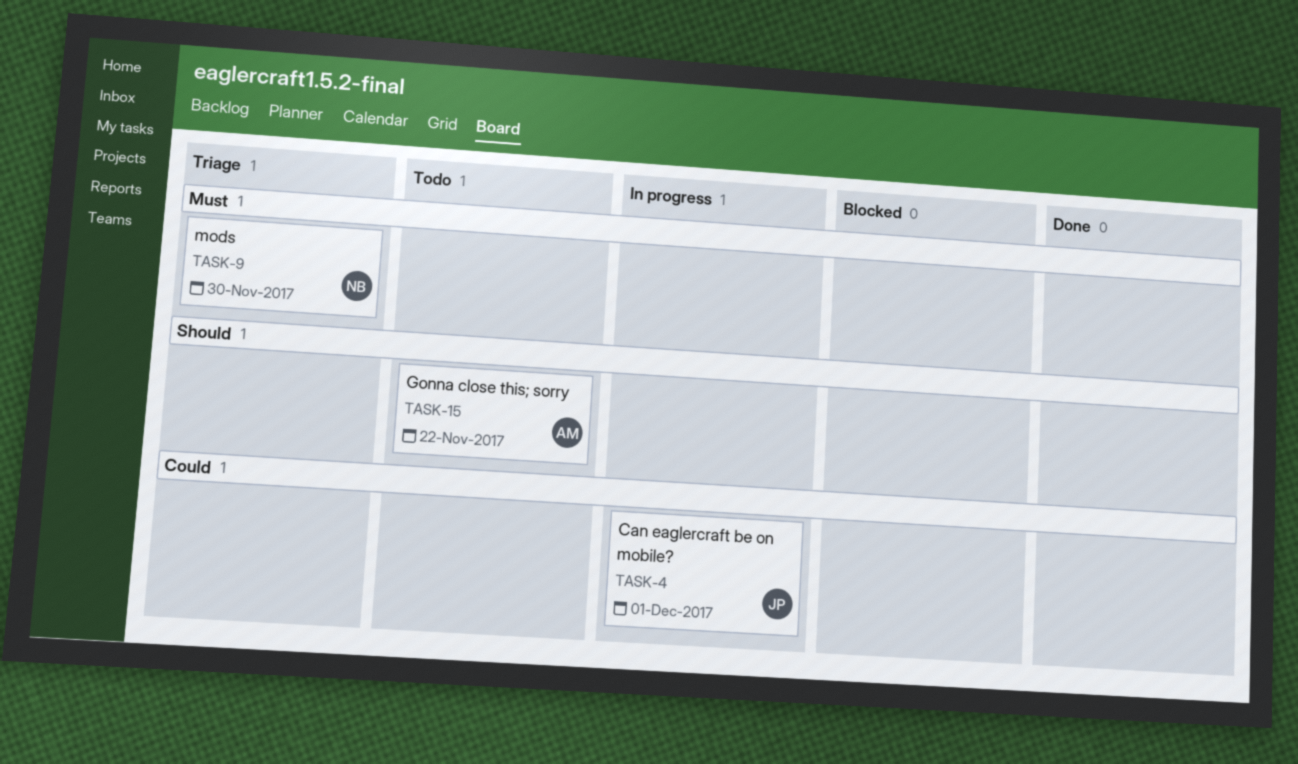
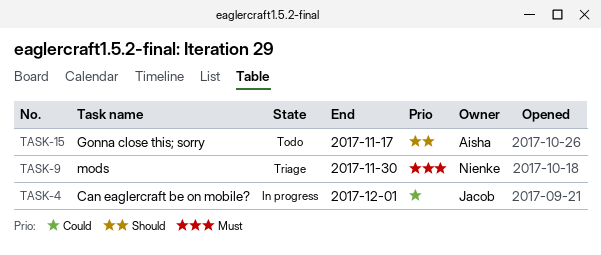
TASK-15, due: Nov 22 -> Nov 17

